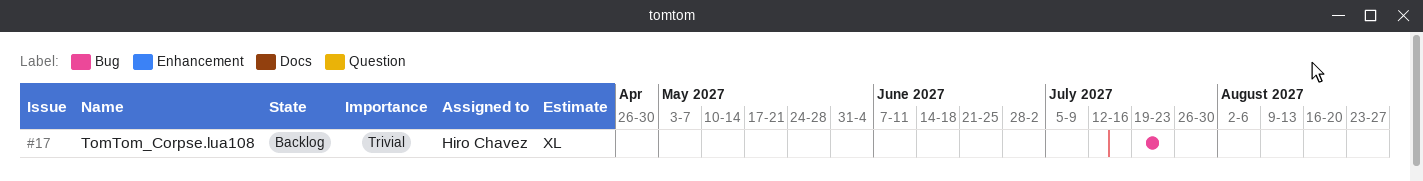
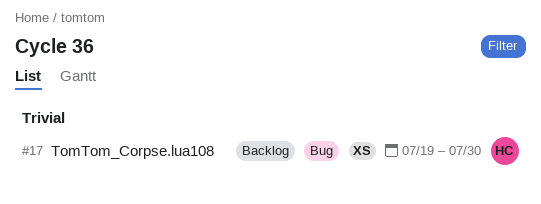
#17, estimate: XL -> XS
#17, due: Jul 23 -> Jul 30

